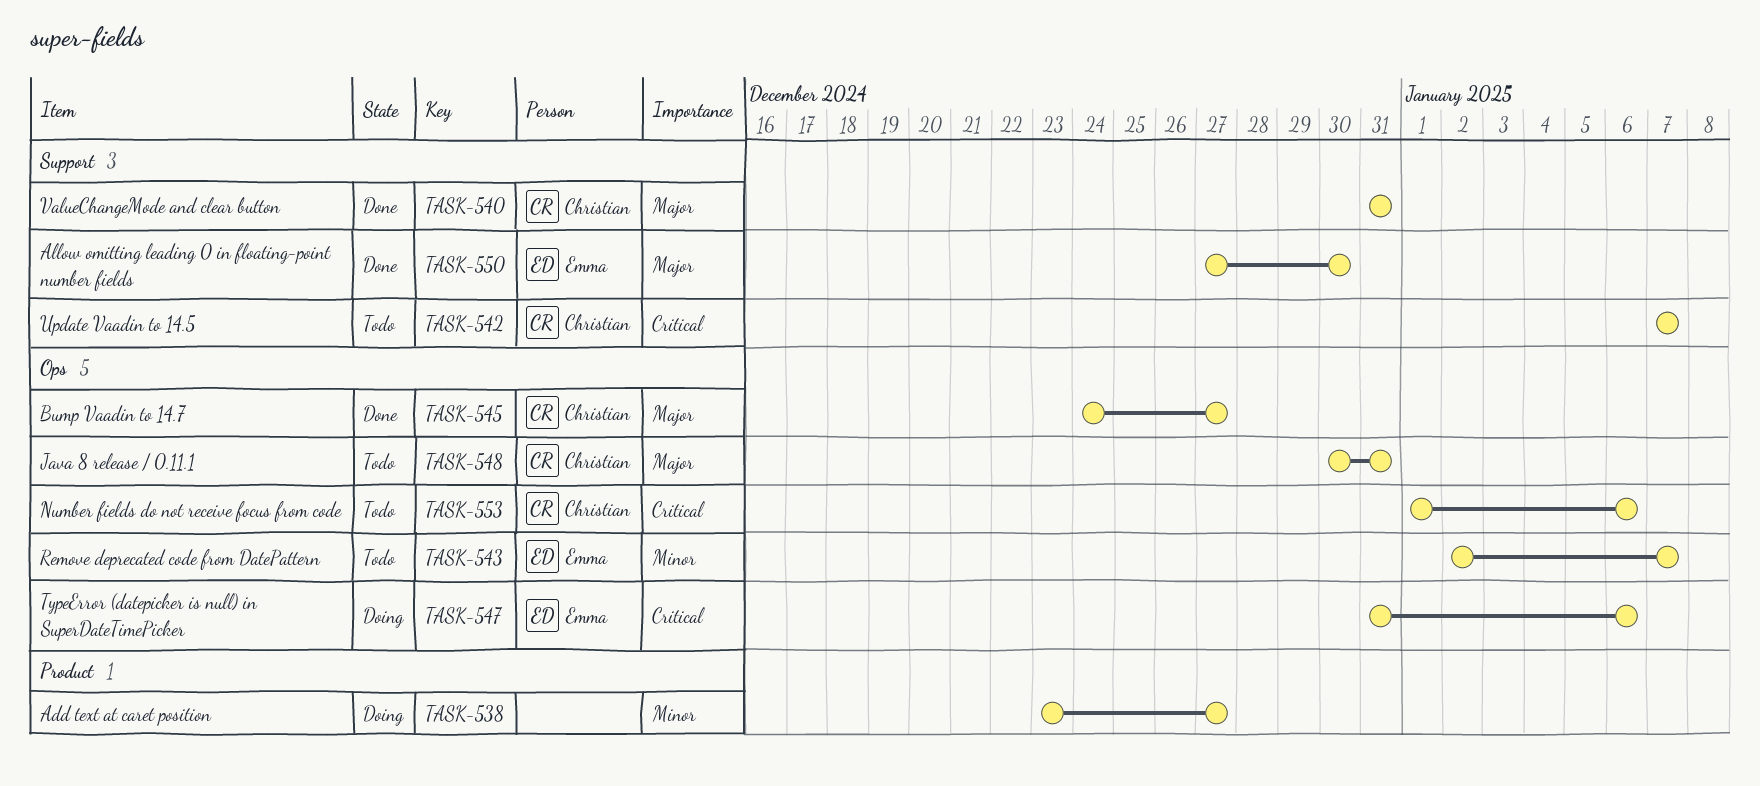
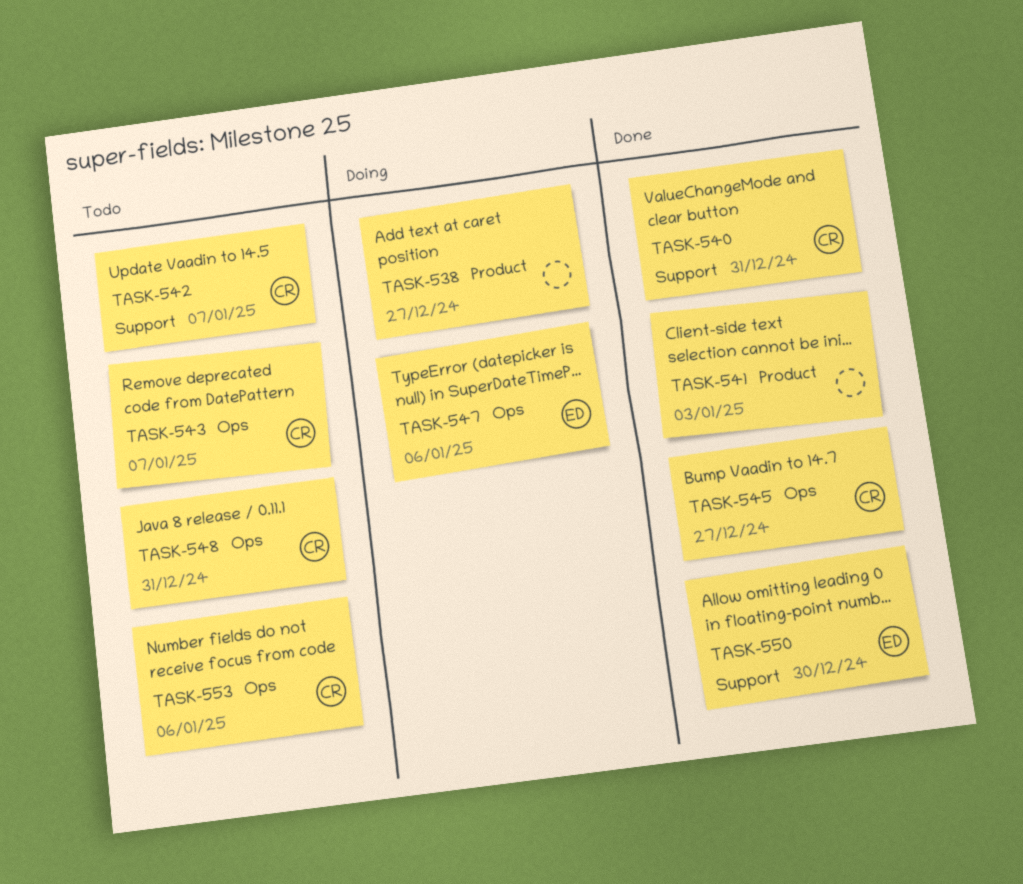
TASK-541: none -> present
TASK-543, owner: Emma -> Christian

